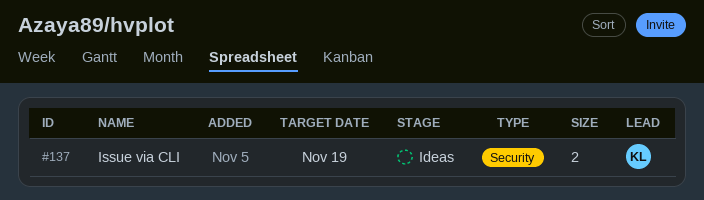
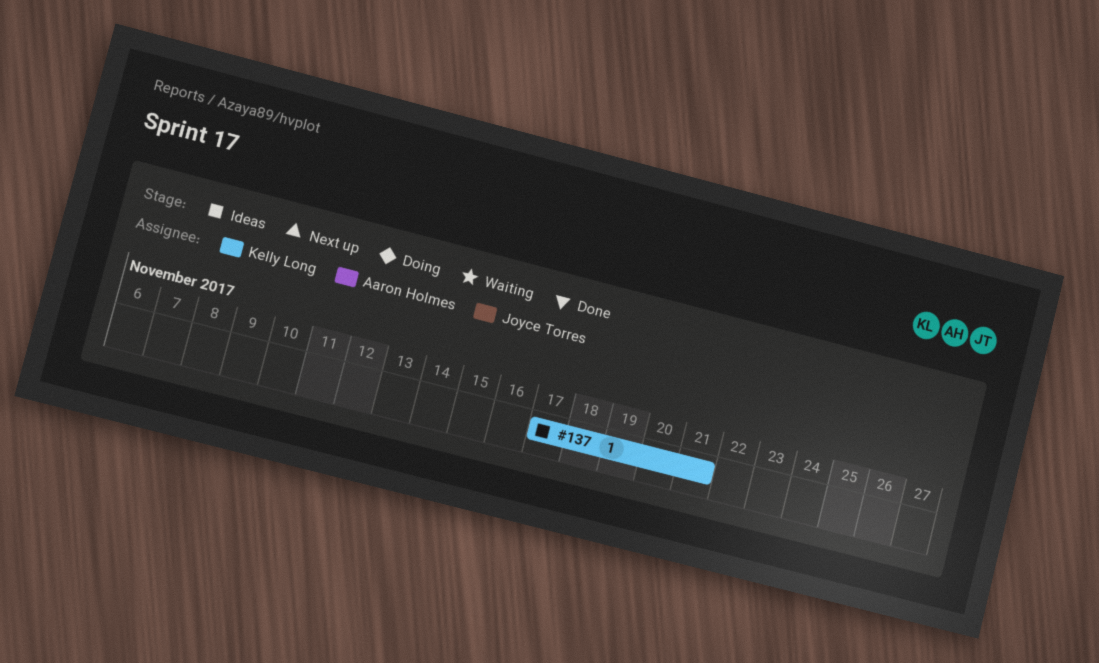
#137, estimate: 2 -> 1
#137, due: Nov 19 -> Nov 21

